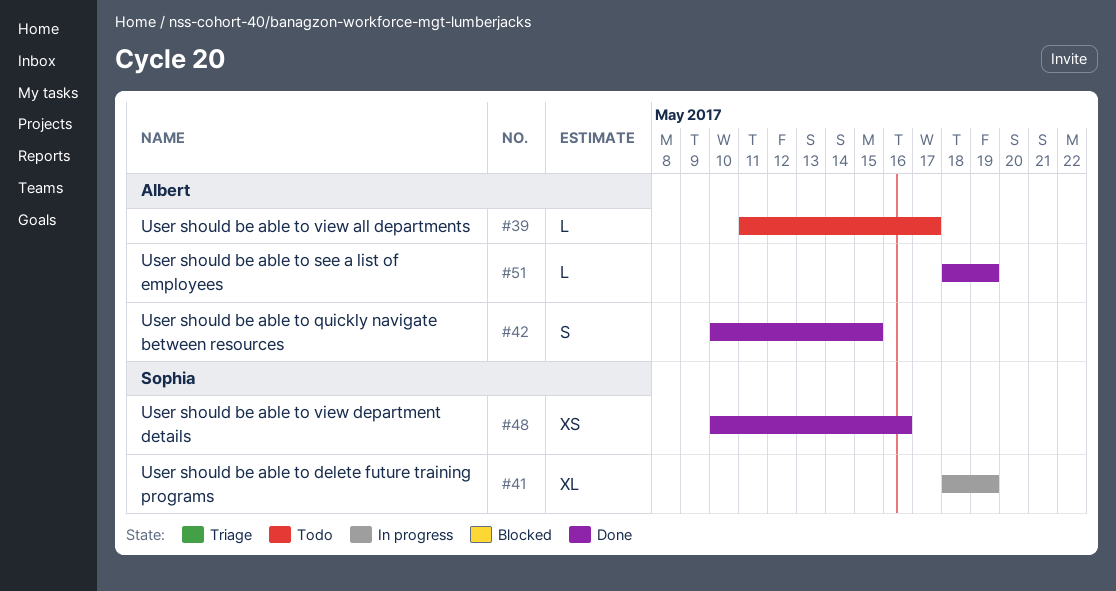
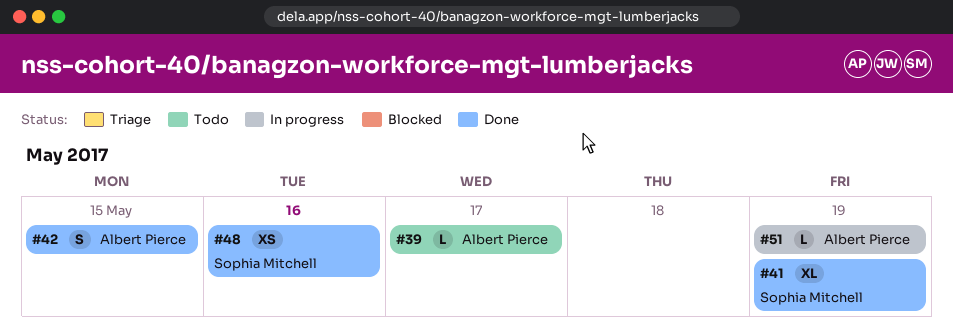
#41, status: In progress -> Done
#51, status: Done -> In progress

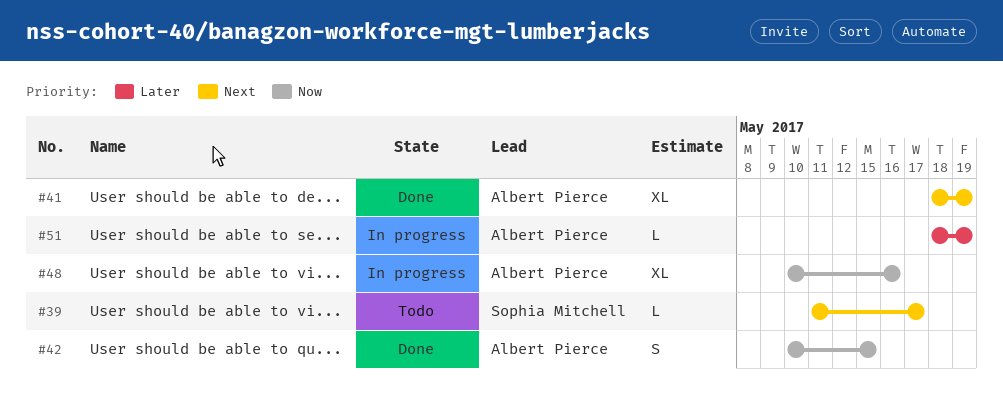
#39, owner: Albert Pierce -> Sophia Mitchell
#41, owner: Sophia Mitchell -> Albert Pierce
#48, status: Done -> In progress
#48, owner: Sophia Mitchell -> Albert Pierce
#48, estimate: XS -> XL

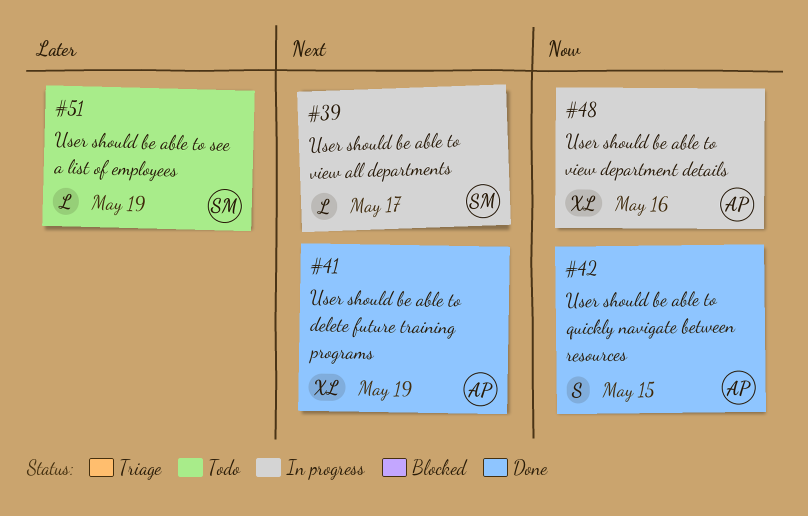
#39, status: Todo -> In progress
#51, status: In progress -> Todo
#51, owner: Albert Pierce -> Sophia Mitchell

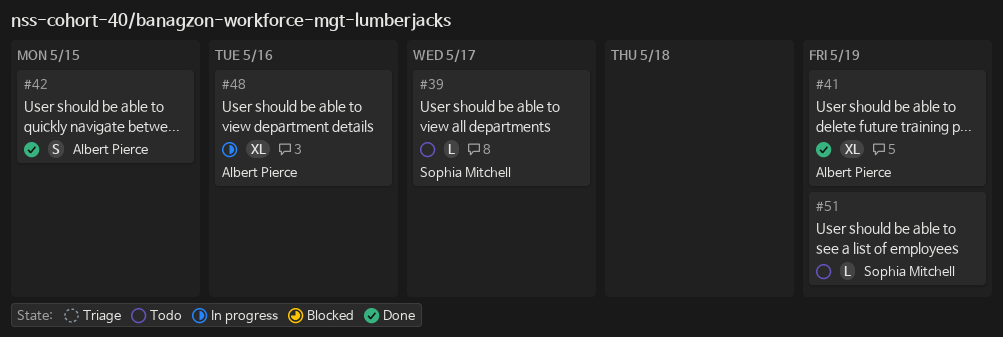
#39, status: In progress -> Todo

